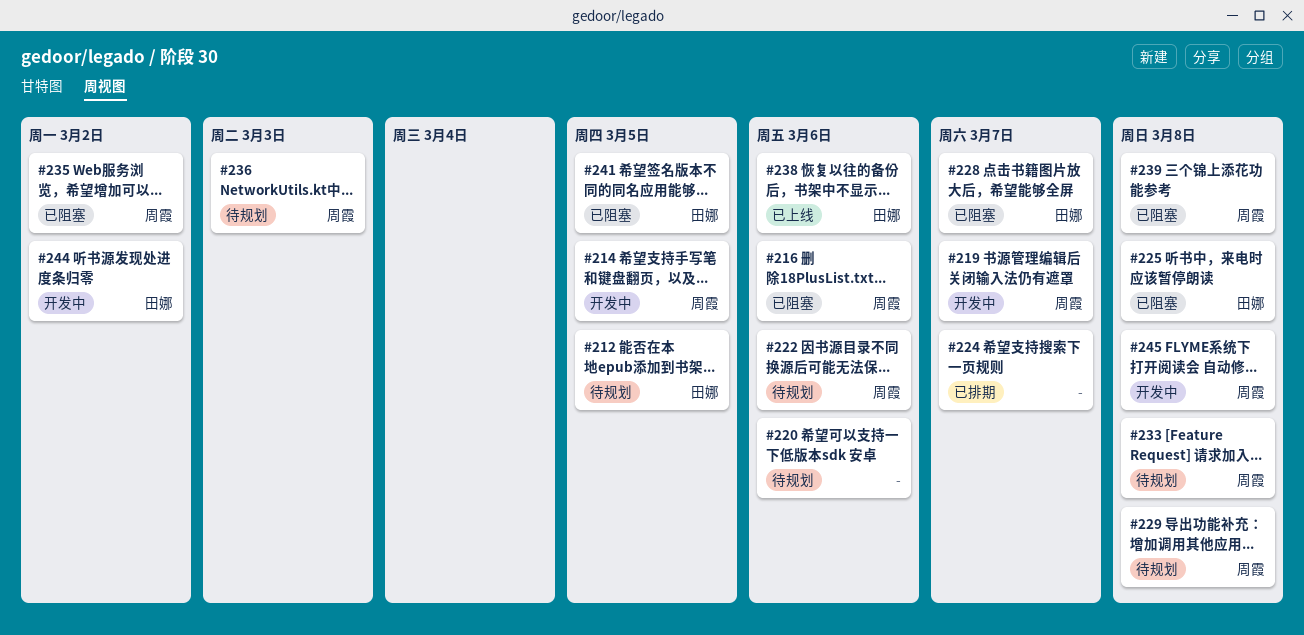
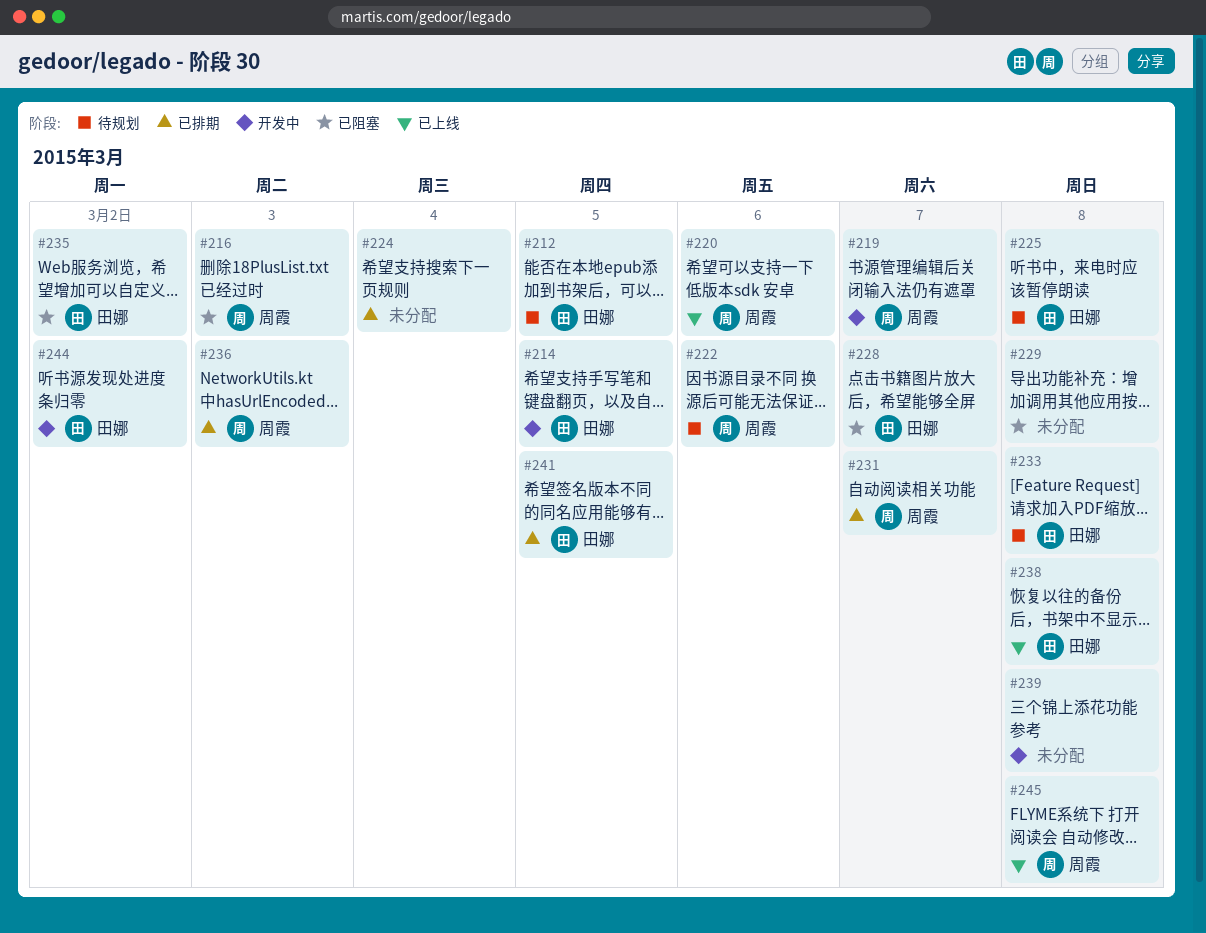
#214, owner: 周霞 -> 田娜
#216, due: Mar 6 -> Mar 3
#220, status: 待规划 -> 已上线
#220, owner: none -> 周霞
#224, due: Mar 7 -> Mar 4
#225, status: 已阻塞 -> 待规划
#229, status: 待规划 -> 已阻塞
#229, owner: 周霞 -> none
#231: none -> present
#233, owner: 周霞 -> 田娜
#235, owner: 周霞 -> 田娜
#236, status: 待规划 -> 已排期
#238, due: Mar 6 -> Mar 8
#239, status: 已阻塞 -> 开发中
#239, owner: 周霞 -> none
#241, status: 已阻塞 -> 已排期
#245, status: 开发中 -> 已上线

